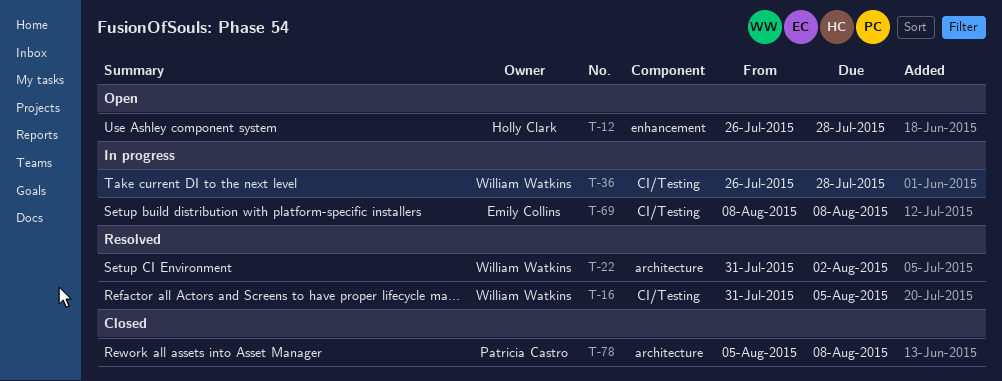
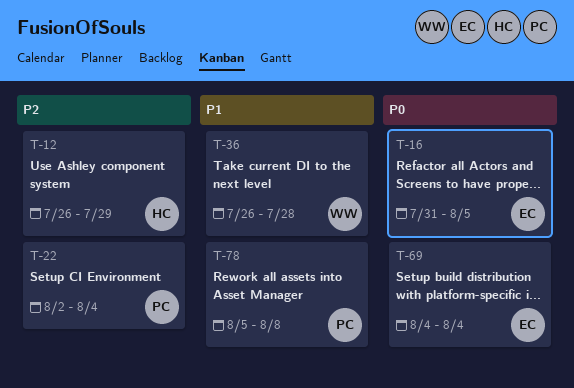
T-12, due: Jul 28 -> Jul 29
T-16, owner: William Watkins -> Emily Collins
T-22, owner: William Watkins -> Patricia Castro
T-22, start: Jul 31 -> Aug 2
T-22, due: Aug 2 -> Aug 4
T-69, start: Aug 8 -> Aug 4
T-69, due: Aug 8 -> Aug 4

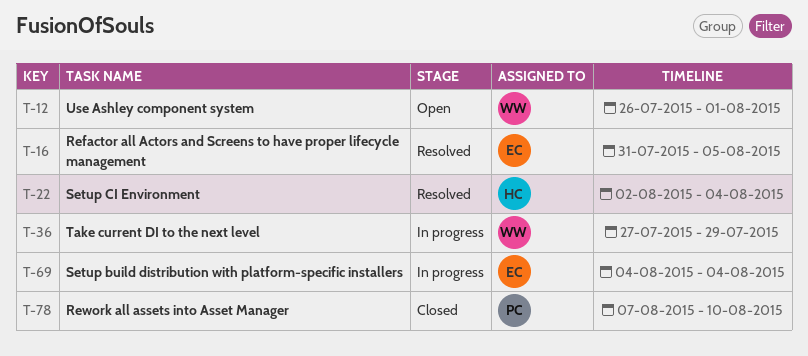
T-12, owner: HC -> WW
T-12, due: Jul 29 -> Aug 1
T-22, owner: PC -> HC
T-36, start: Jul 26 -> Jul 27
T-36, due: Jul 28 -> Jul 29
T-78, start: Aug 5 -> Aug 7
T-78, due: Aug 8 -> Aug 10

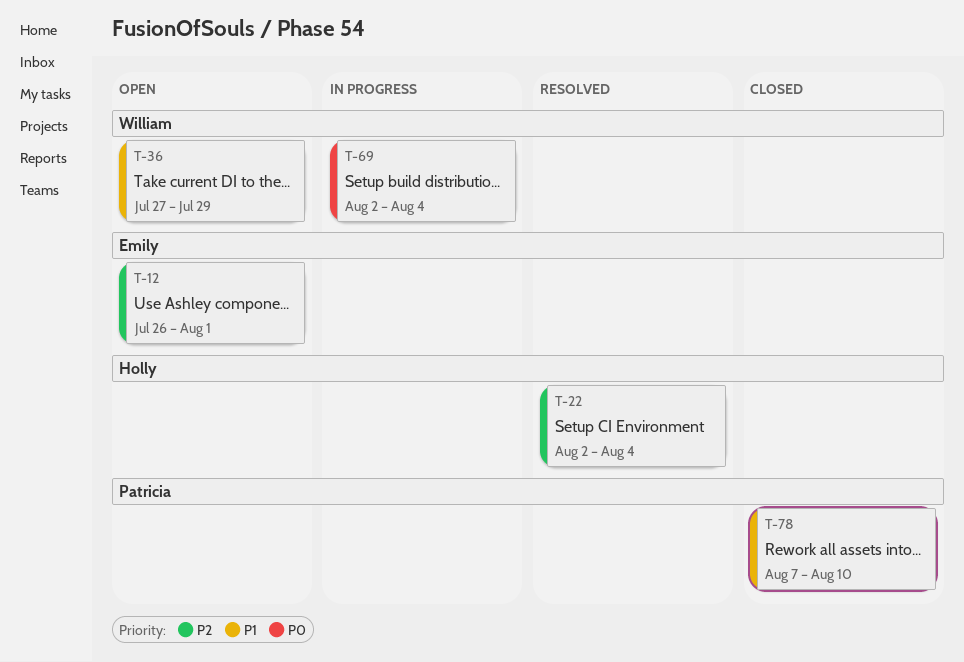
T-12, owner: William -> Emily
T-16: present -> none
T-36, status: In progress -> Open
T-69, owner: Emily -> William
T-69, start: Aug 4 -> Aug 2

